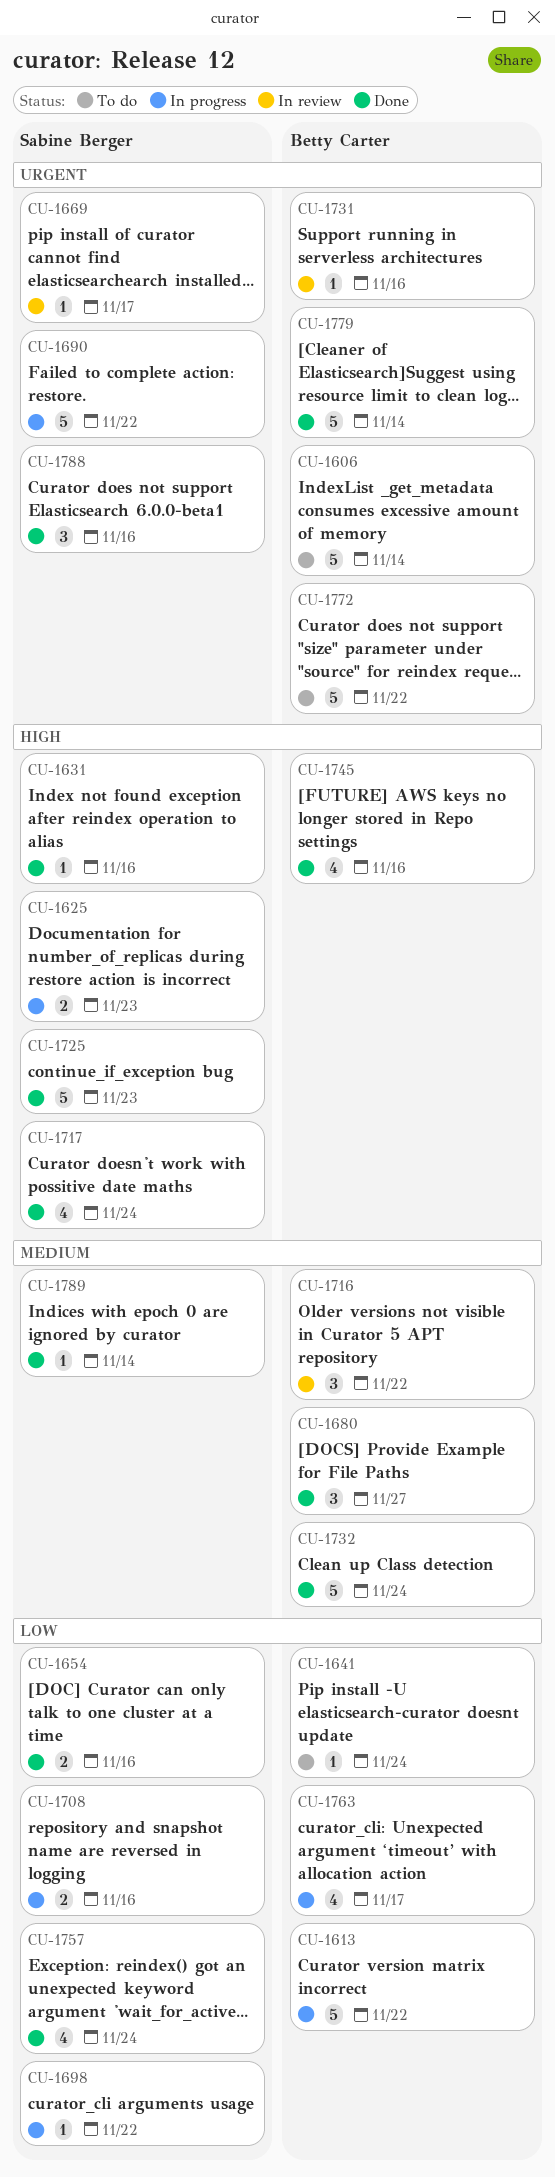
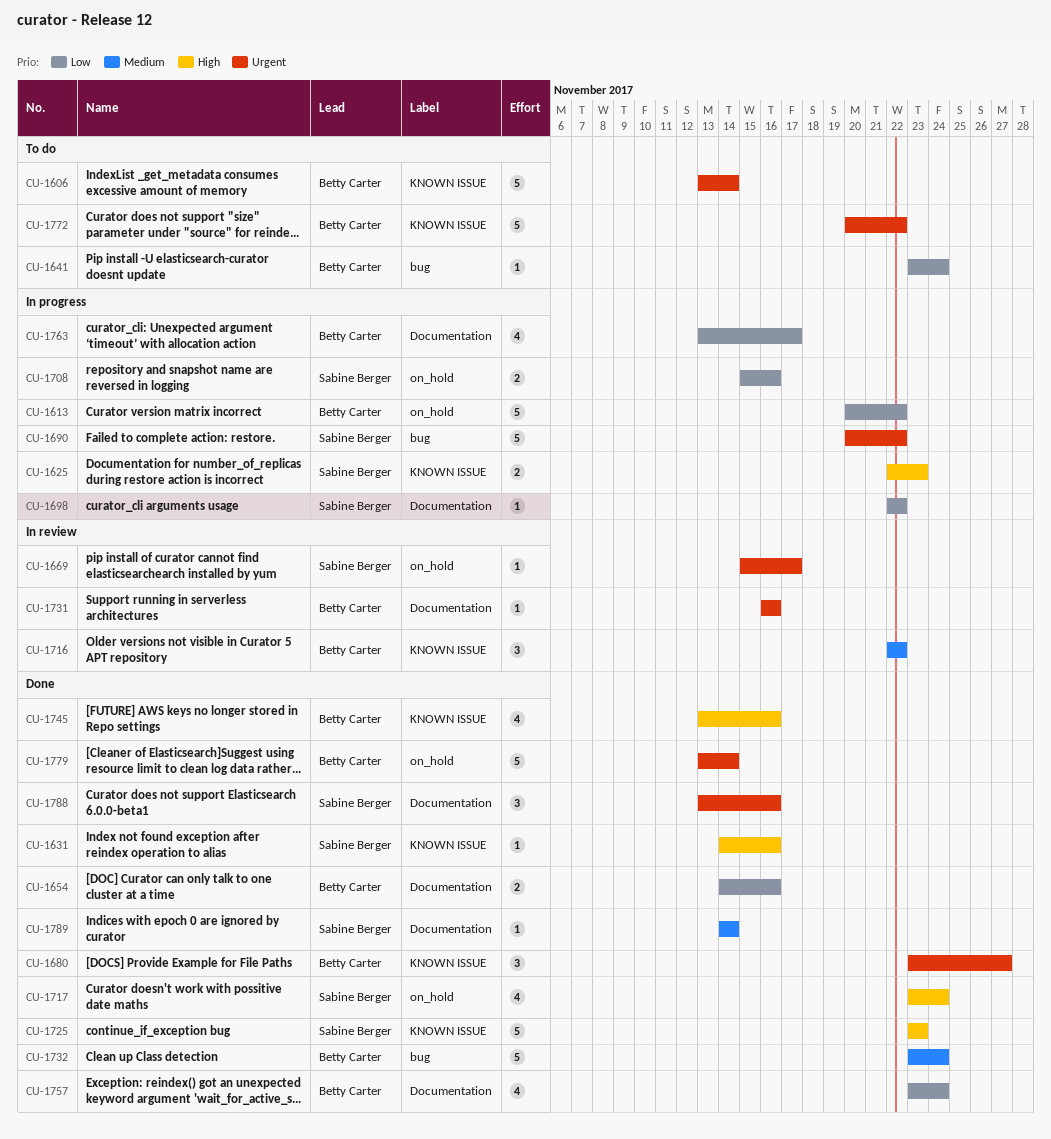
CU-1654, owner: Sabine Berger -> Betty Carter
CU-1680, priority: Medium -> Urgent
CU-1757, owner: Sabine Berger -> Betty Carter

